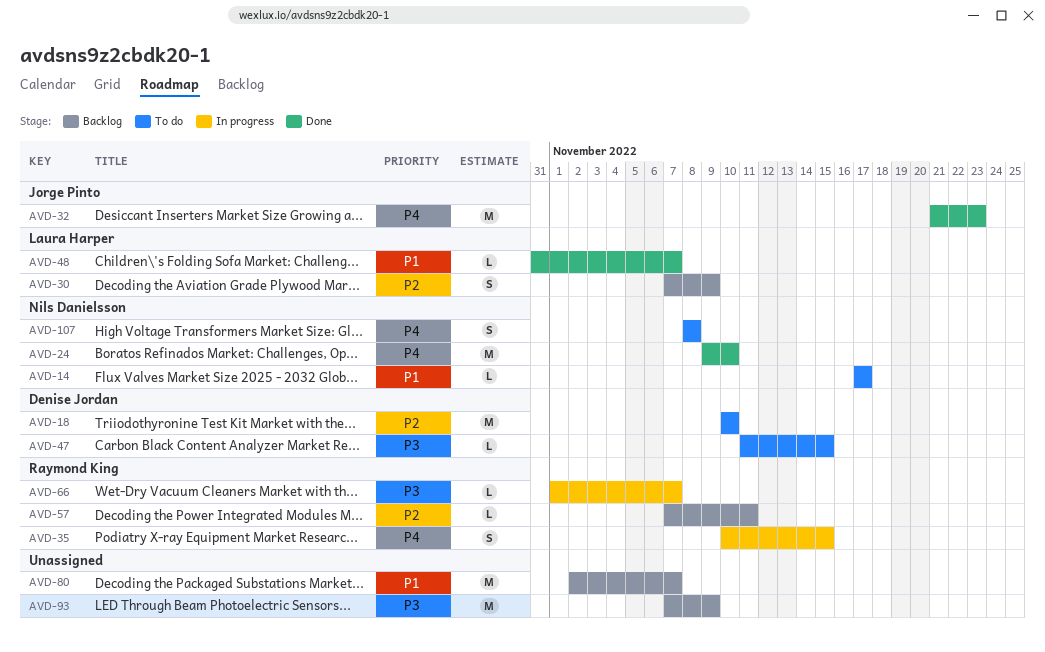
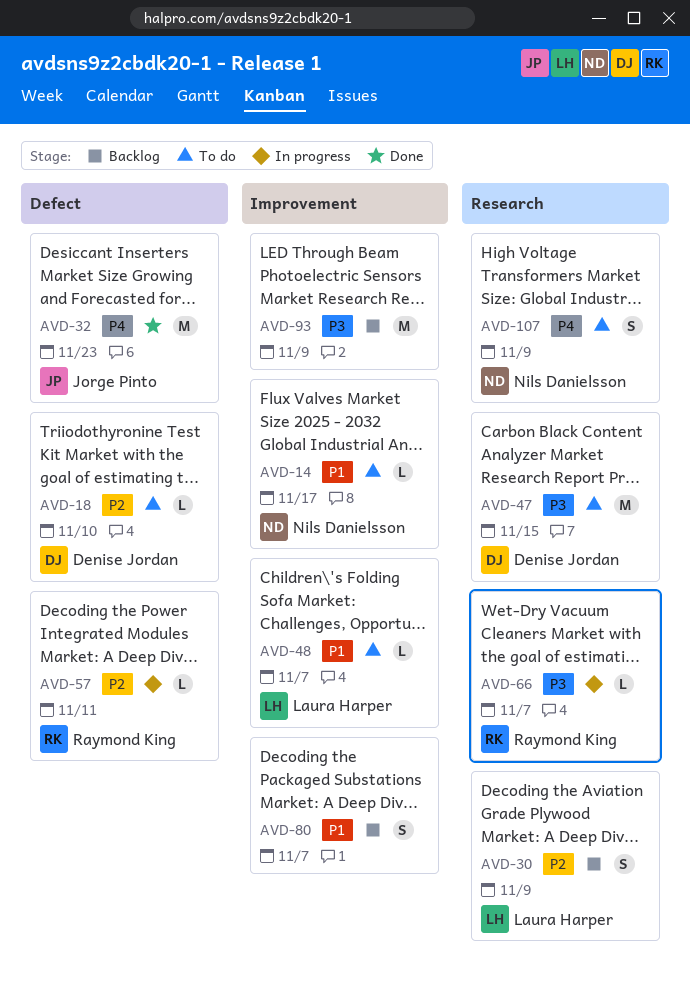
AVD-18, estimate: M -> L
AVD-24: present -> none
AVD-35: present -> none
AVD-47, estimate: L -> M
AVD-48, status: Done -> To do
AVD-57, status: Backlog -> In progress
AVD-80, estimate: M -> S
AVD-107, due: Nov 8 -> Nov 9

